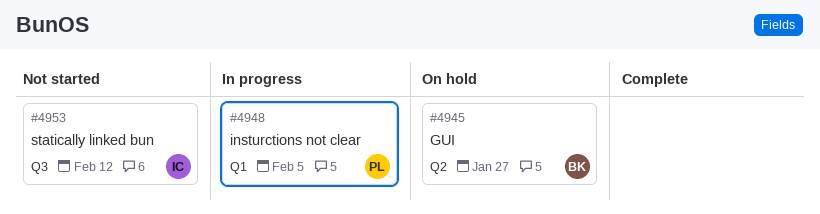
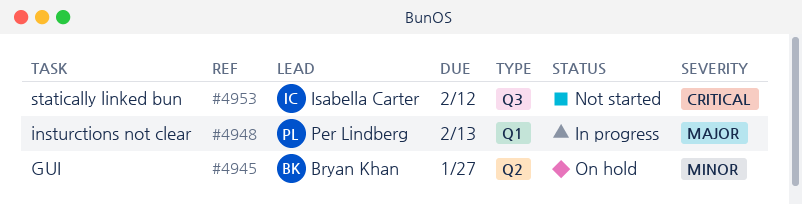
#4948, due: Feb 5 -> Feb 13

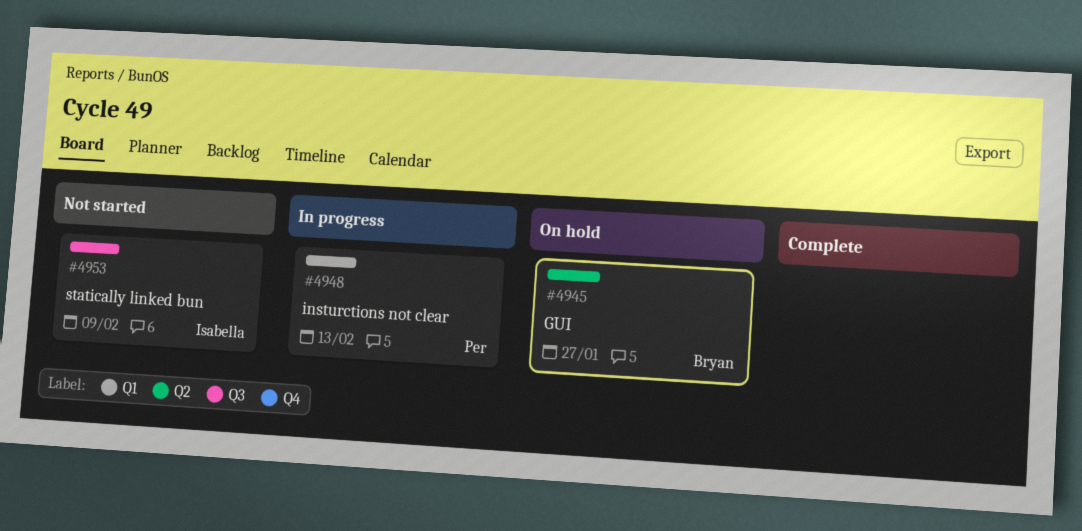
#4953, due: Feb 12 -> Feb 9

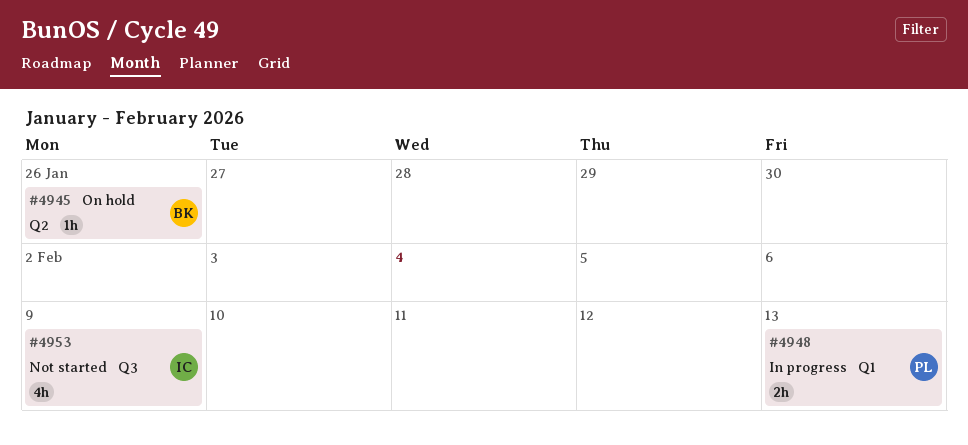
#4945, due: Jan 27 -> Jan 26

